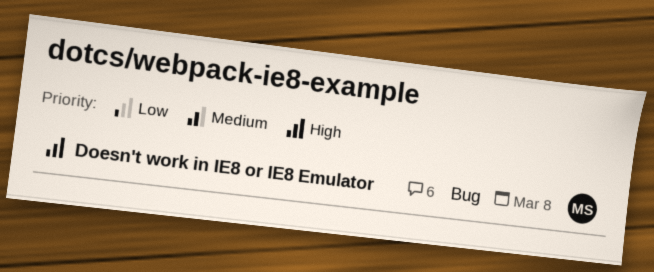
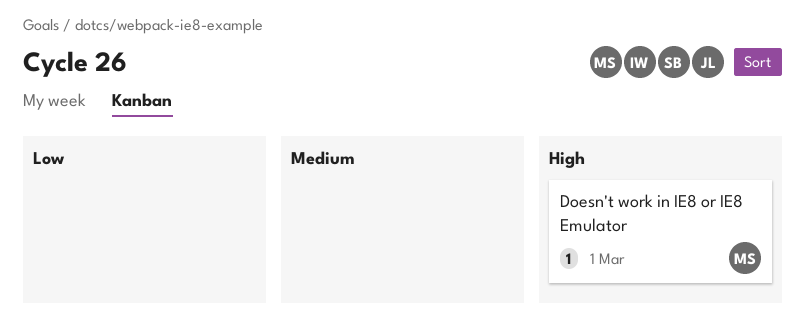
Doesn't work in IE8 or IE8 Emulator, due: Mar 8 -> Mar 1

